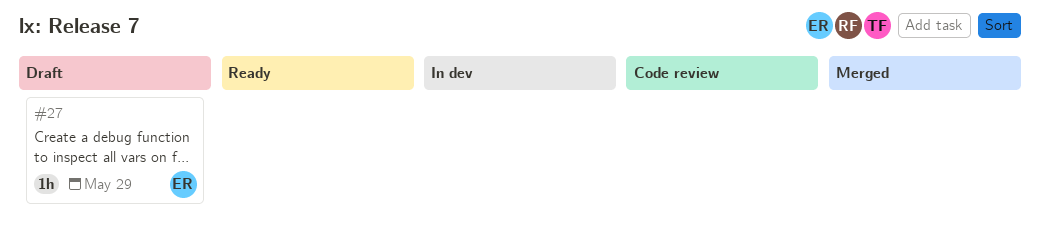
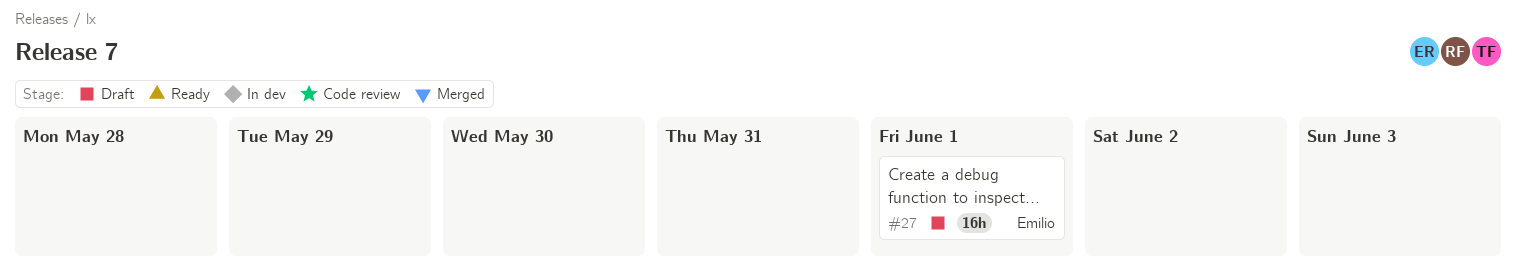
#27, estimate: 1h -> 16h
#27, due: May 29 -> Jun 1

